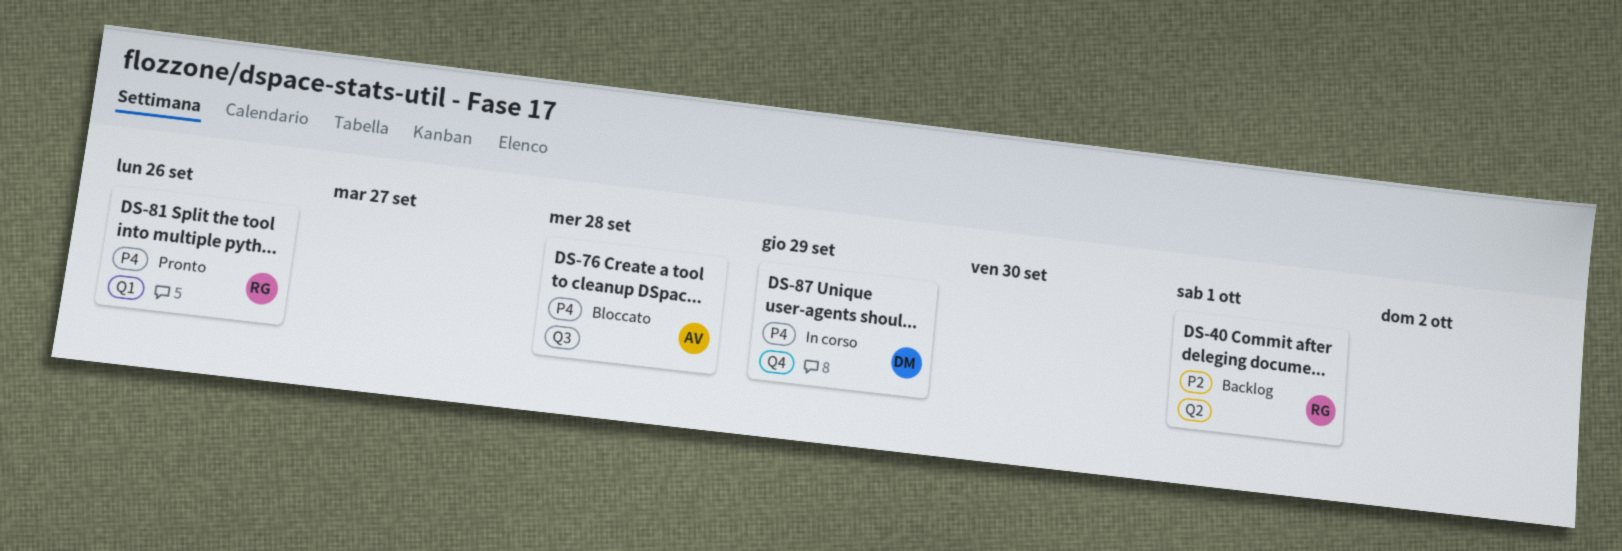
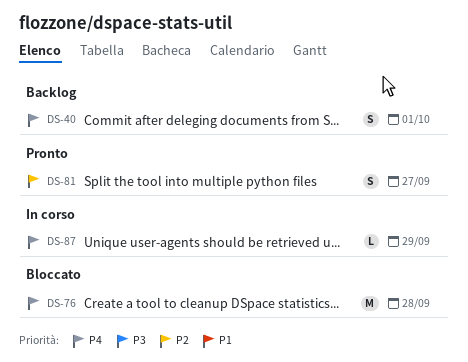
DS-40, priority: P2 -> P4
DS-81, priority: P4 -> P2
DS-81, due: Sep 26 -> Sep 27

